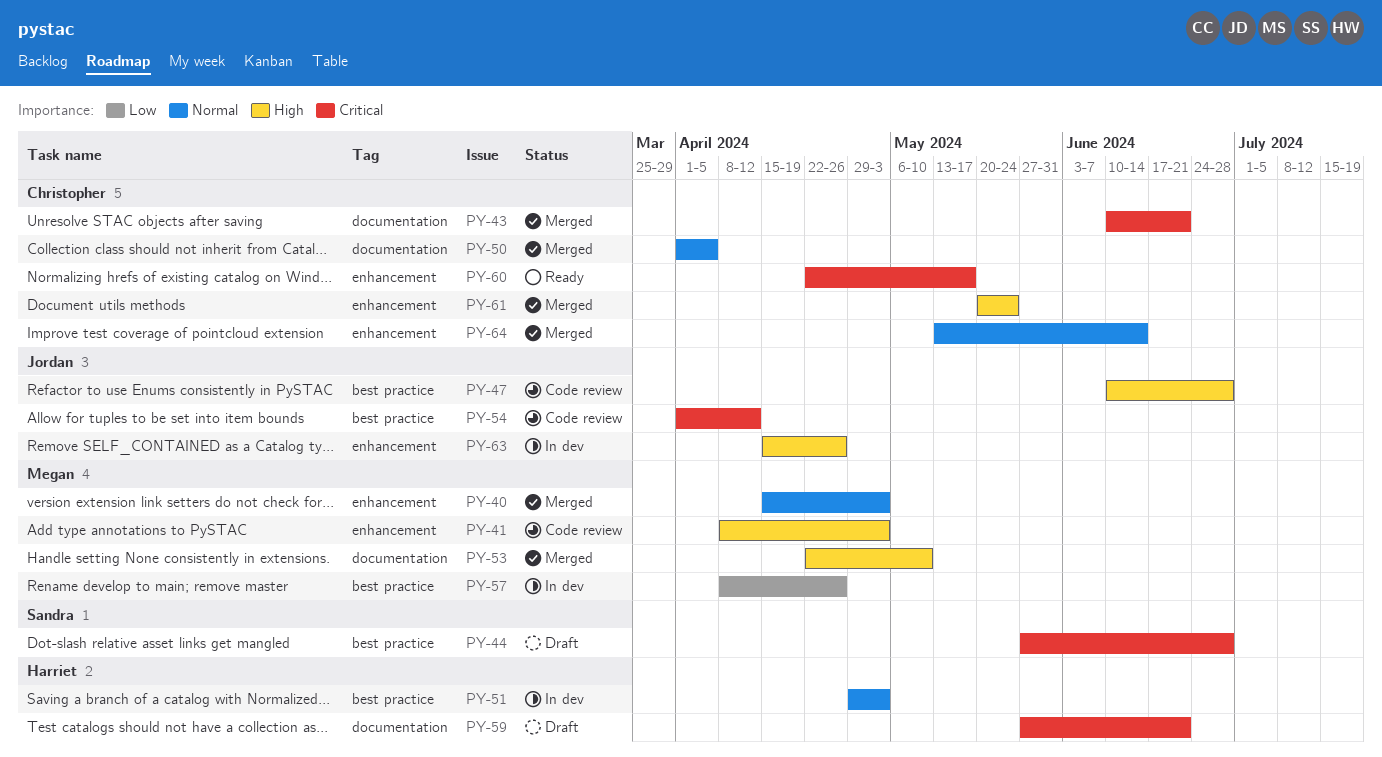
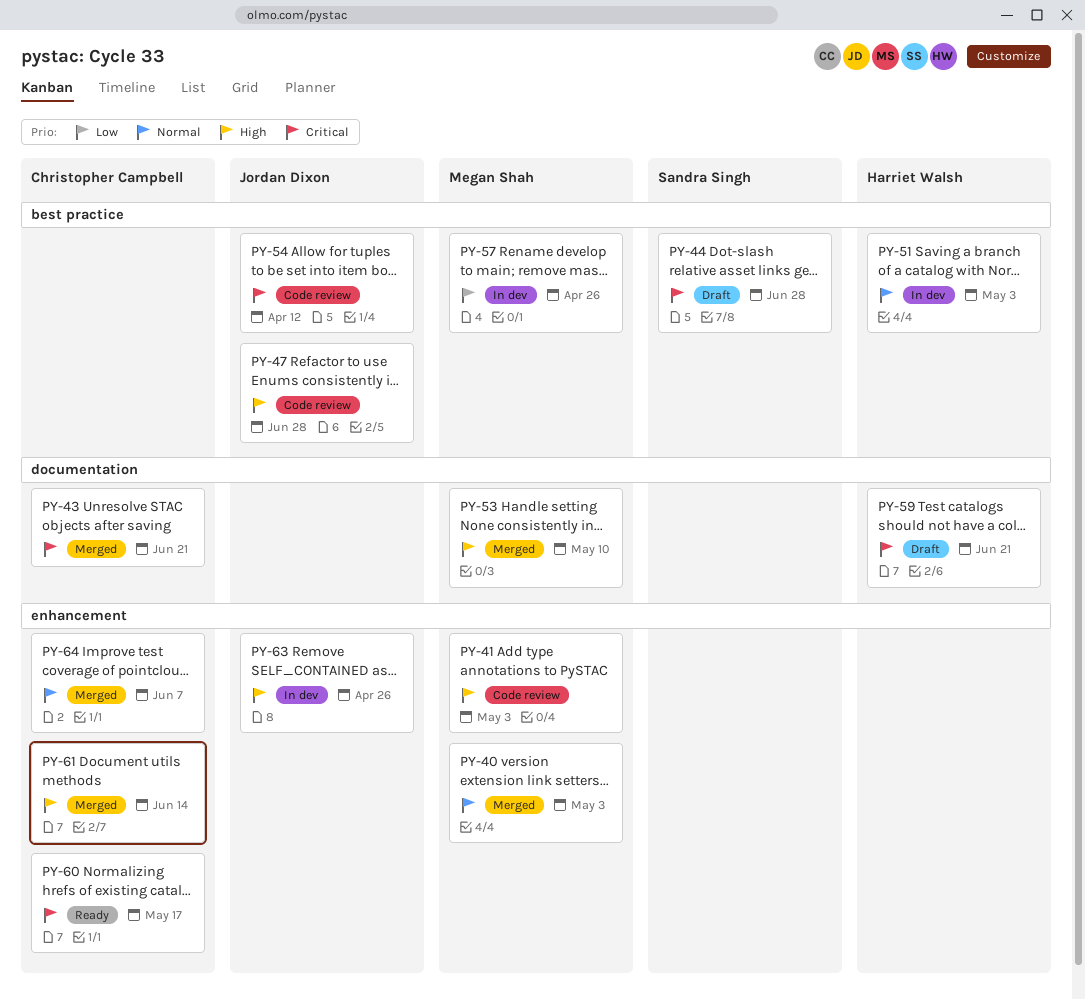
PY-50: present -> none
PY-61, due: May 24 -> Jun 14
PY-64, due: Jun 14 -> Jun 7

